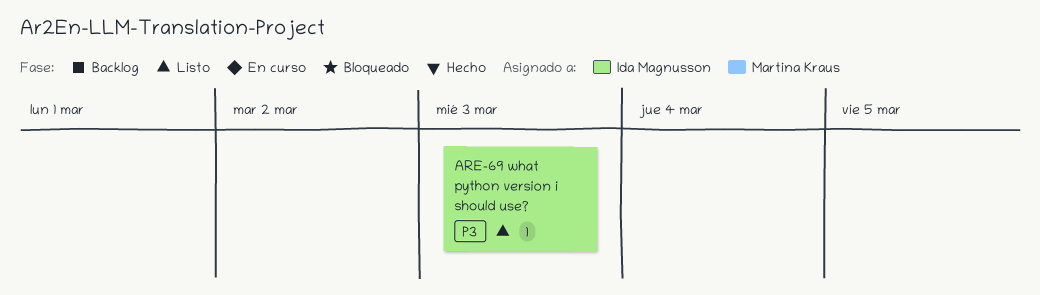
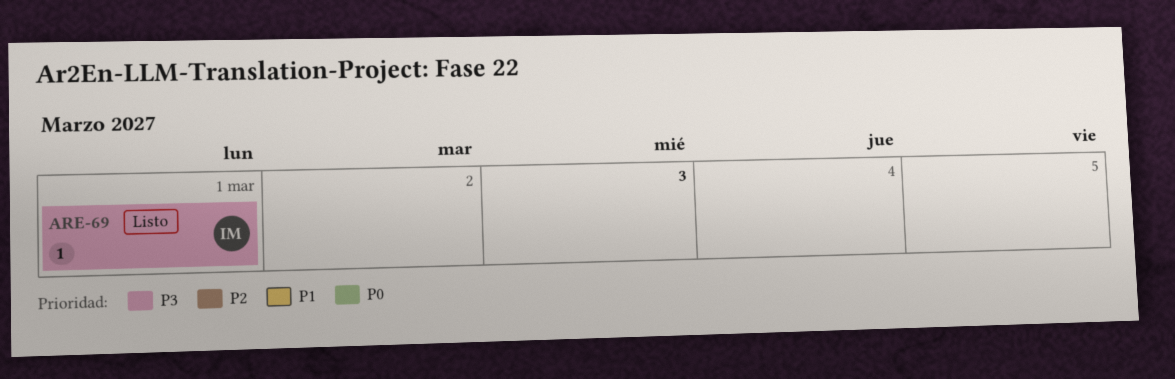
ARE-69, due: Mar 3 -> Mar 1

